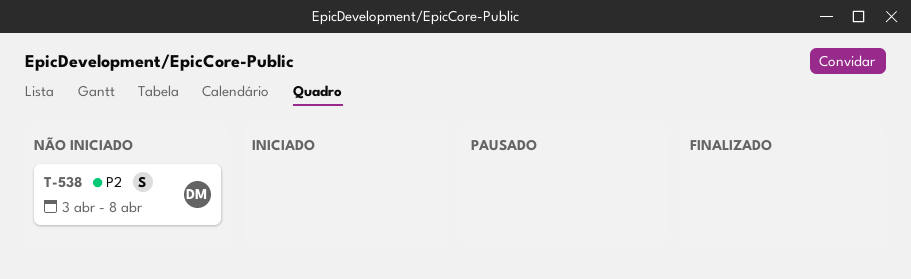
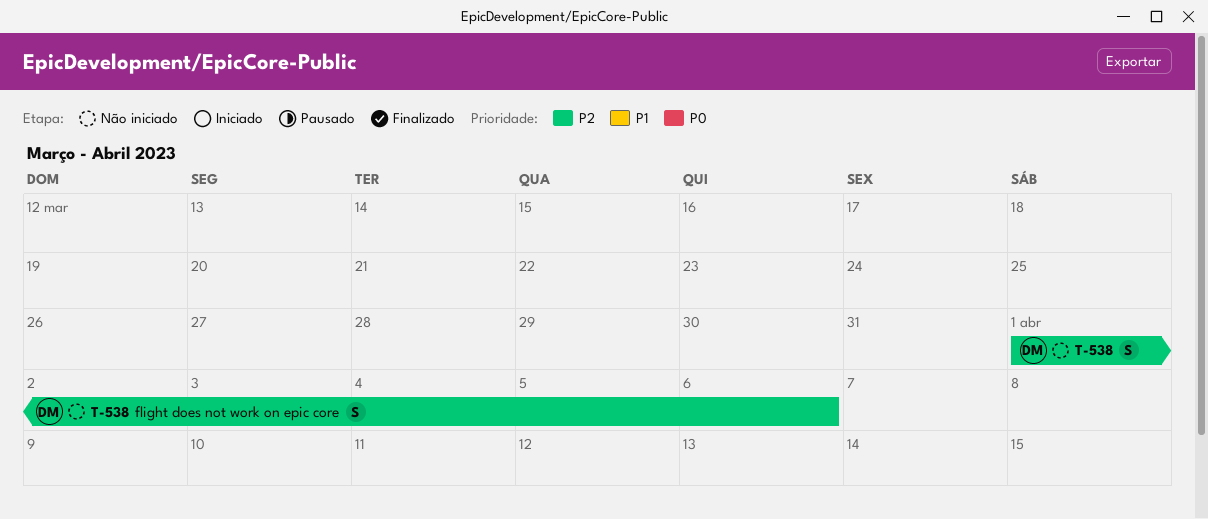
T-538, start: Apr 3 -> Apr 1
T-538, due: Apr 8 -> Apr 6

